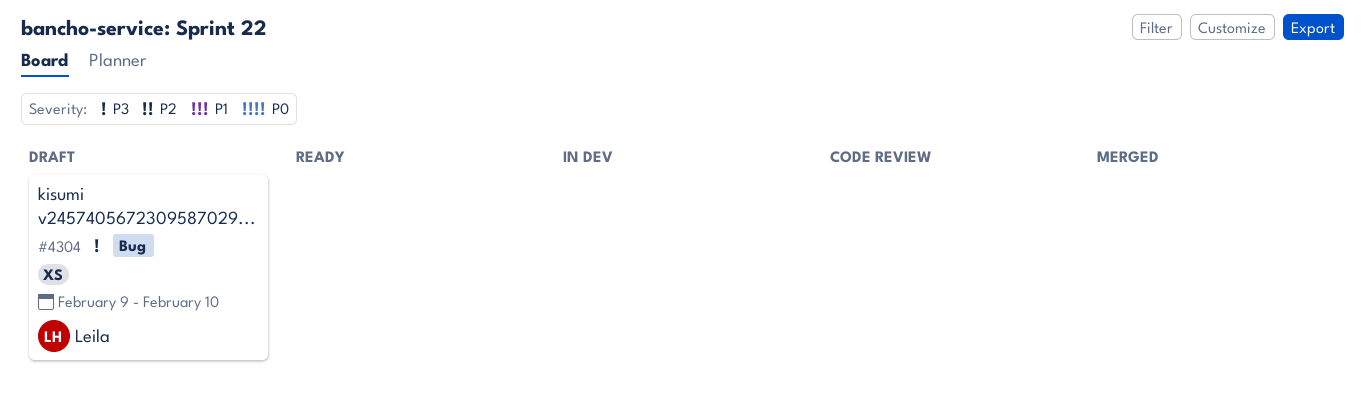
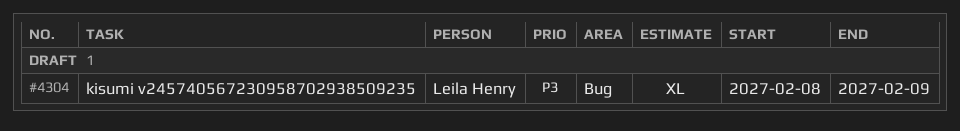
#4304, estimate: XS -> XL
#4304, start: Feb 9 -> Feb 8
#4304, due: Feb 10 -> Feb 9

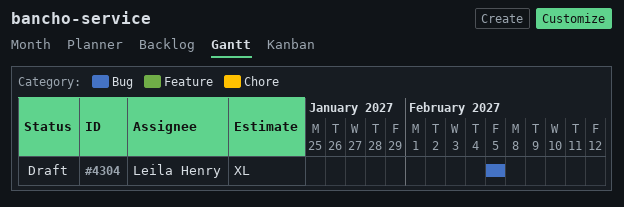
#4304, start: Feb 8 -> Feb 5
#4304, due: Feb 9 -> Feb 5

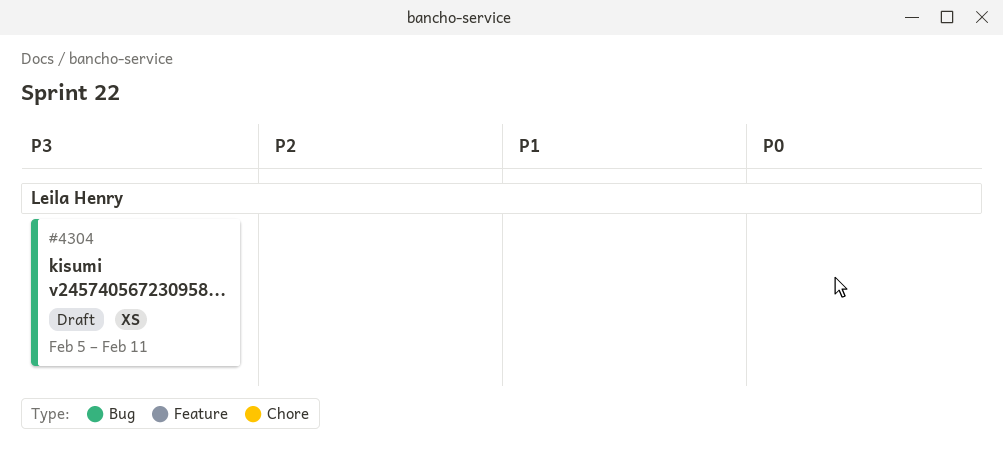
#4304, estimate: XL -> XS
#4304, due: Feb 5 -> Feb 11

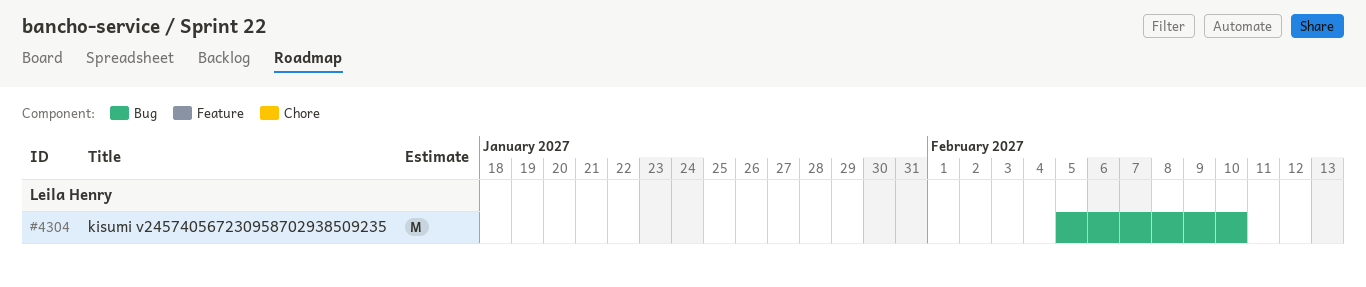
#4304, estimate: XS -> M
#4304, due: Feb 11 -> Feb 10

